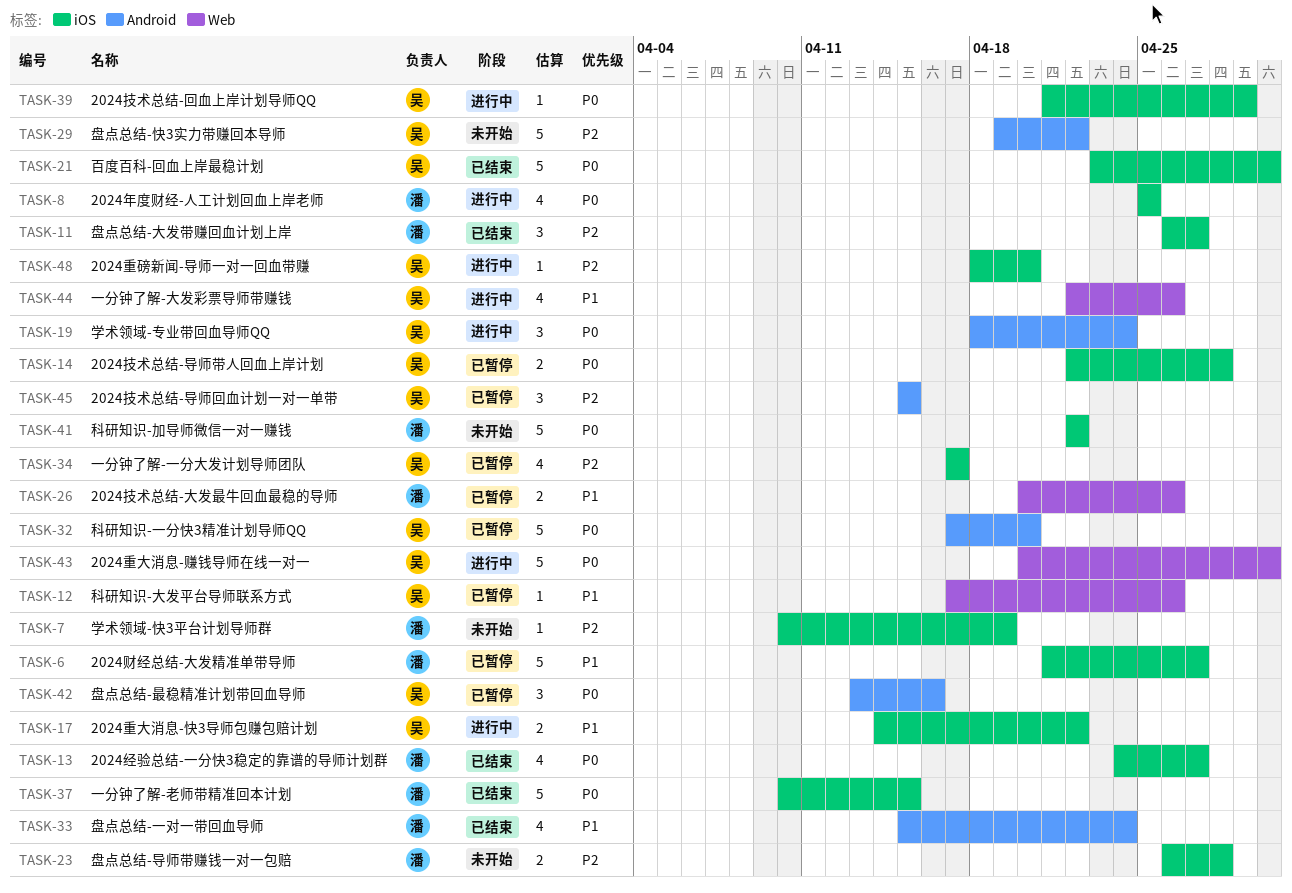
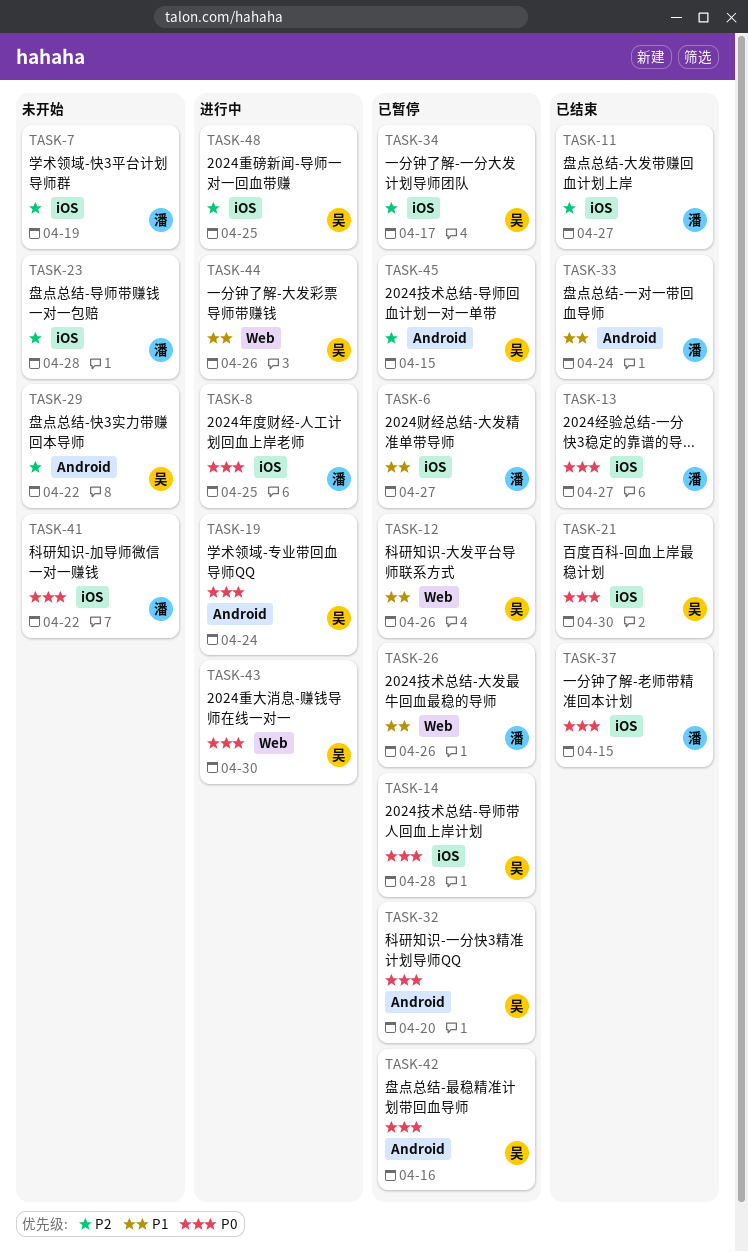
TASK-17: present -> none
TASK-39: present -> none
TASK-48, due: Apr 20 -> Apr 25

